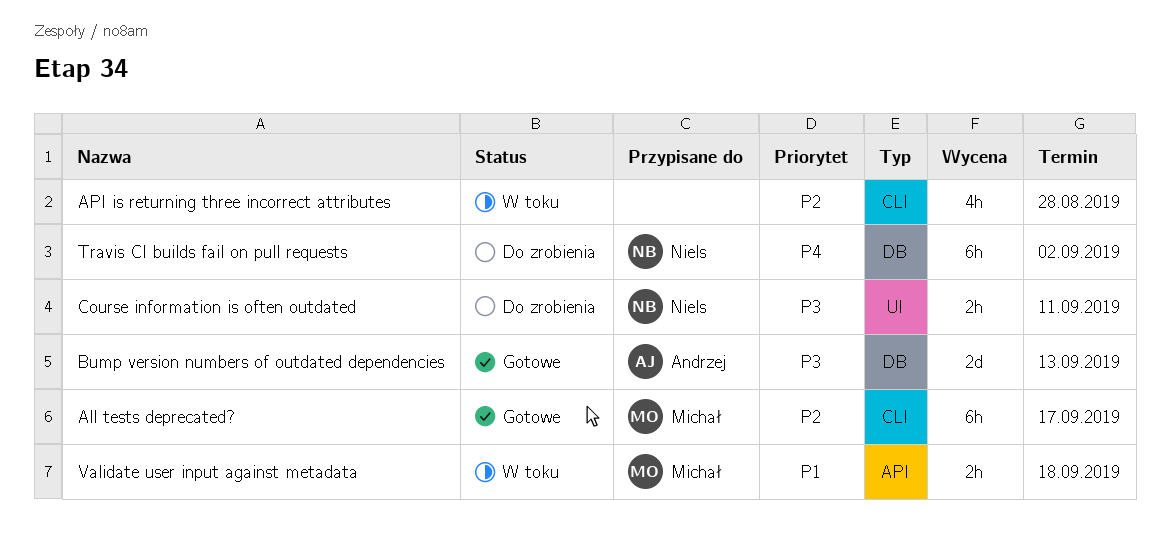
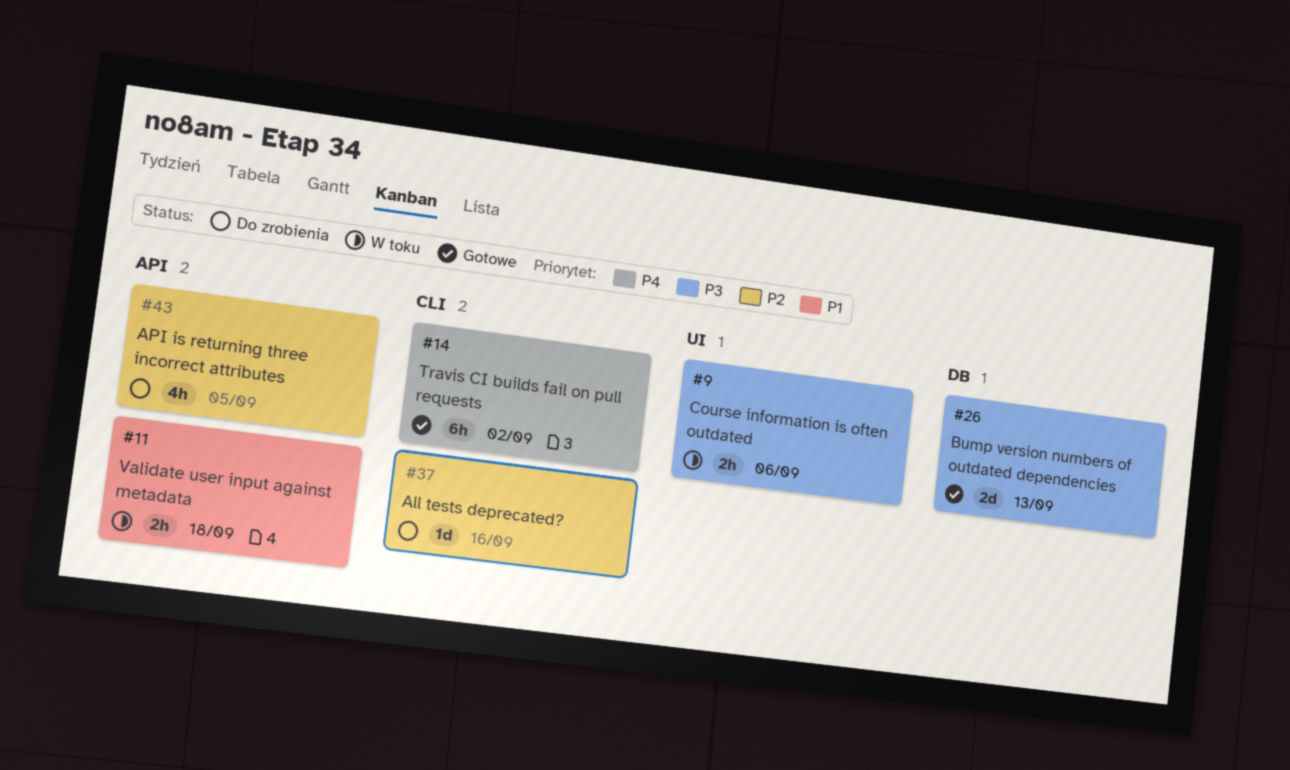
All tests deprecated?, status: Gotowe -> Do zrobienia
All tests deprecated?, estimate: 6h -> 1d
All tests deprecated?, due: Sep 17 -> Sep 16
API is returning three incorrect attributes, status: W toku -> Do zrobienia
API is returning three incorrect attributes, label: CLI -> API
API is returning three incorrect attributes, due: Aug 28 -> Sep 5
Course information is often outdated, status: Do zrobienia -> W toku
Course information is often outdated, due: Sep 11 -> Sep 6
Travis CI builds fail on pull requests, status: Do zrobienia -> Gotowe
Travis CI builds fail on pull requests, label: DB -> CLI

